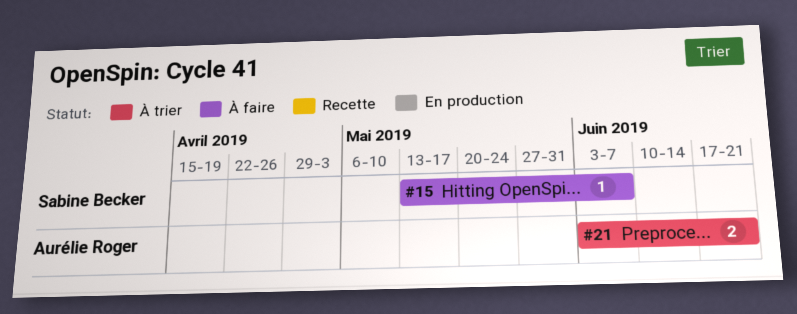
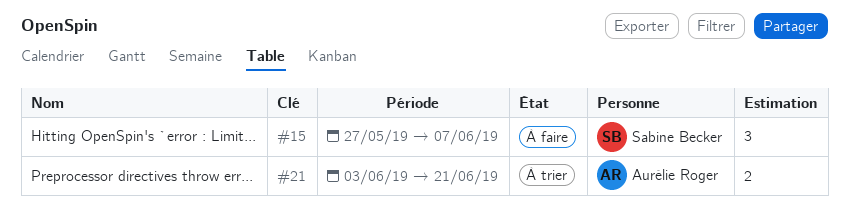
#15, estimate: 1 -> 3
#15, start: May 13 -> May 27

